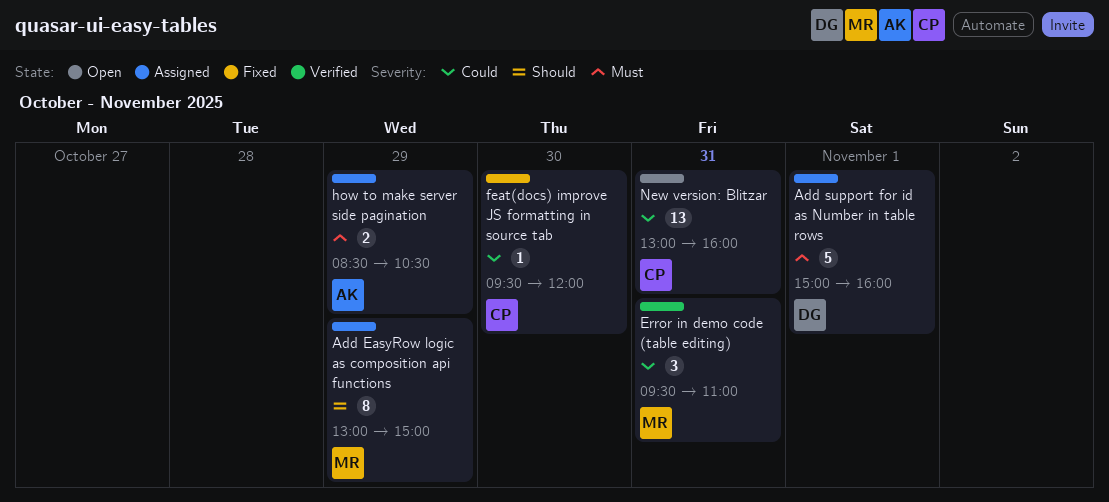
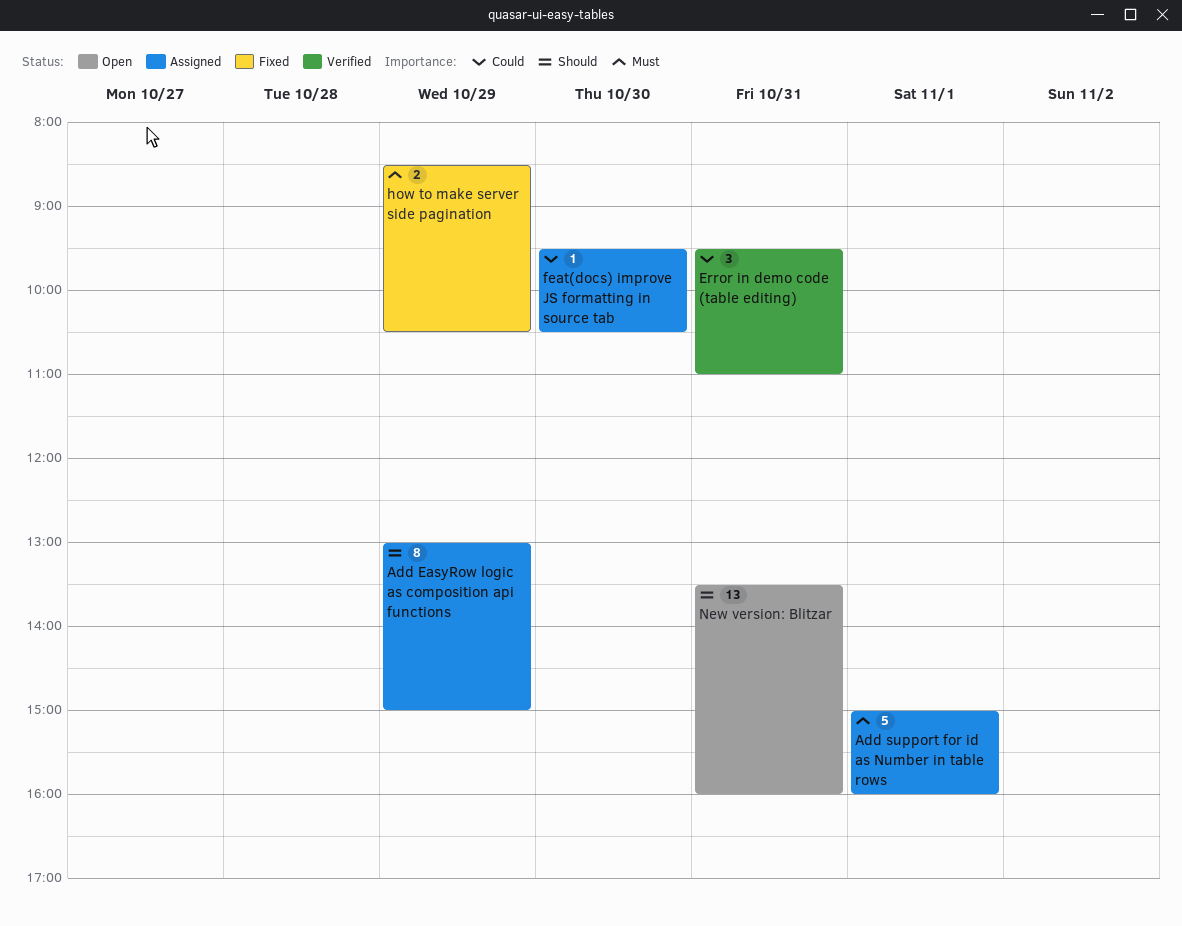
feat(docs) improve JS formatting in source tab, status: Fixed -> Assigned
feat(docs) improve JS formatting in source tab, ends: 12:00 -> 10:30
how to make server side pagination, status: Assigned -> Fixed
New version: Blitzar, priority: Could -> Should
New version: Blitzar, begins: 13:00 -> 13:30

